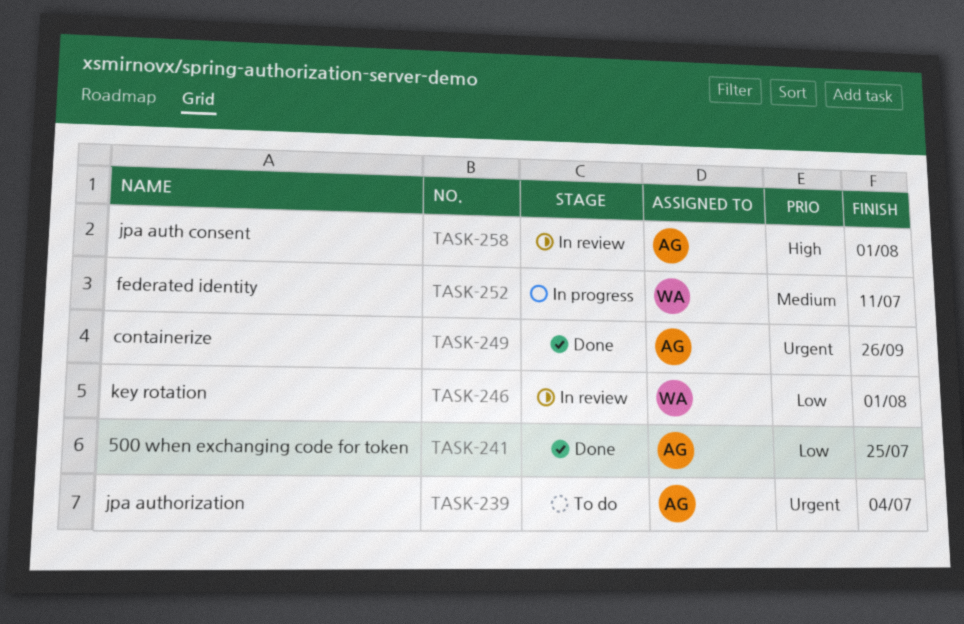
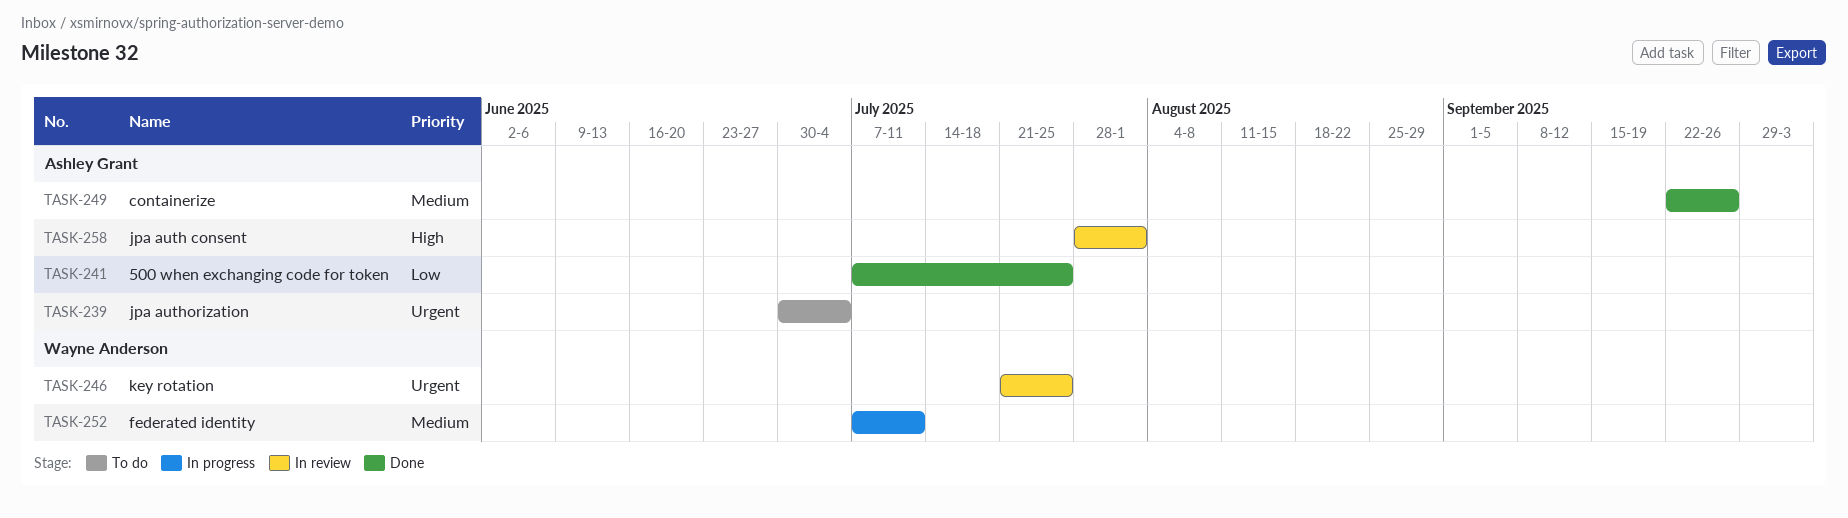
TASK-246, priority: Low -> Urgent
TASK-246, due: Aug 1 -> Jul 25
TASK-249, priority: Urgent -> Medium

